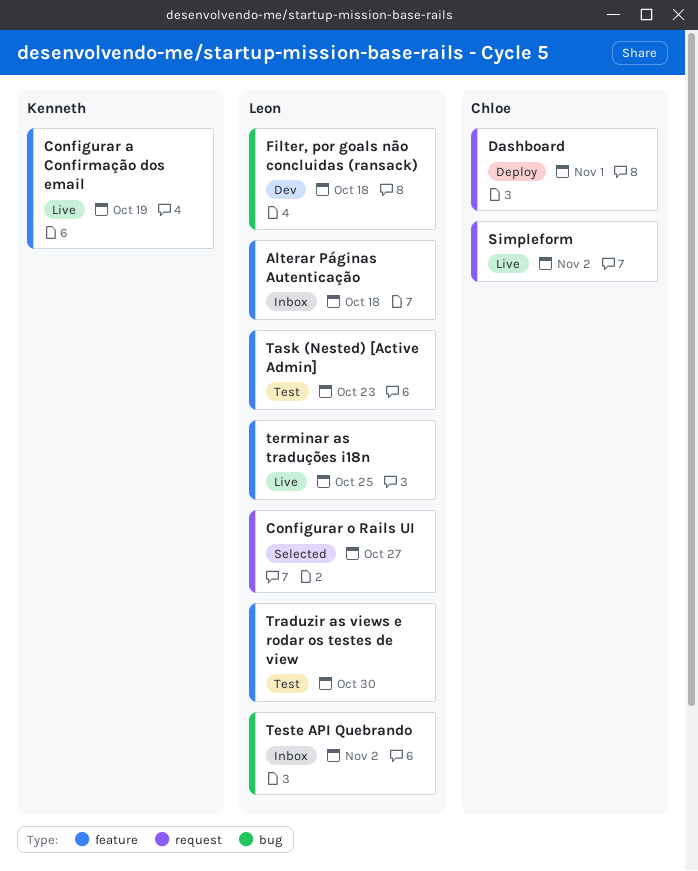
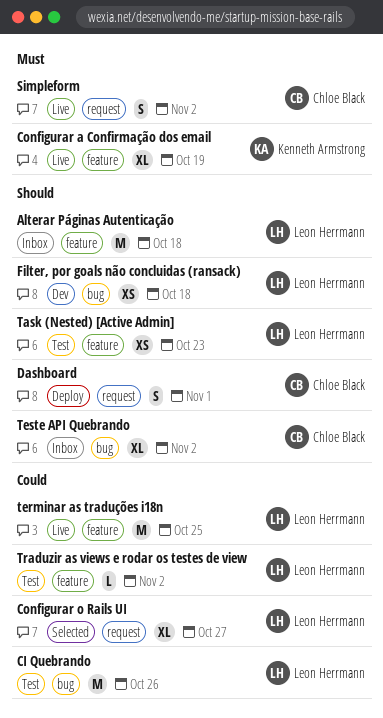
CI Quebrando: none -> present
Teste API Quebrando, owner: Leon Herrmann -> Chloe Black
Traduzir as views e rodar os testes de view, due: Oct 30 -> Nov 2

